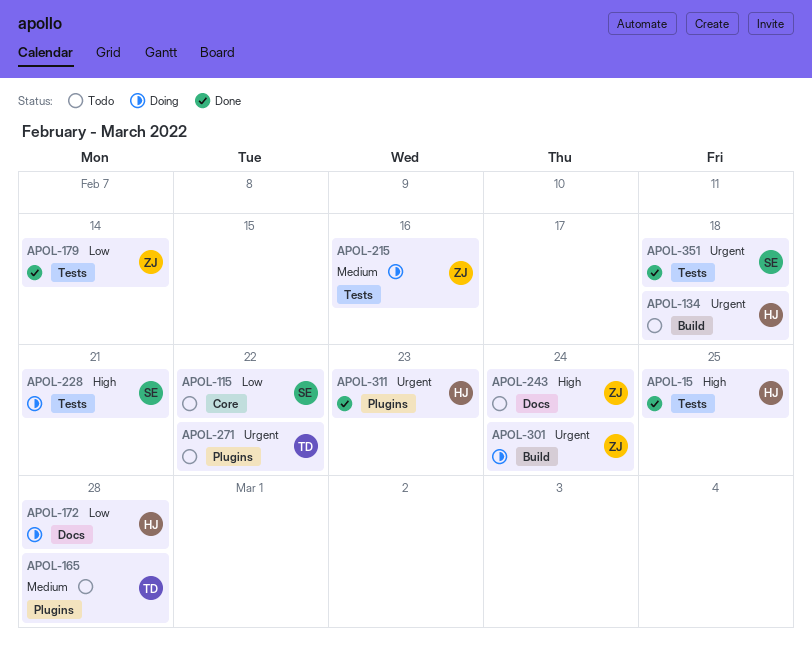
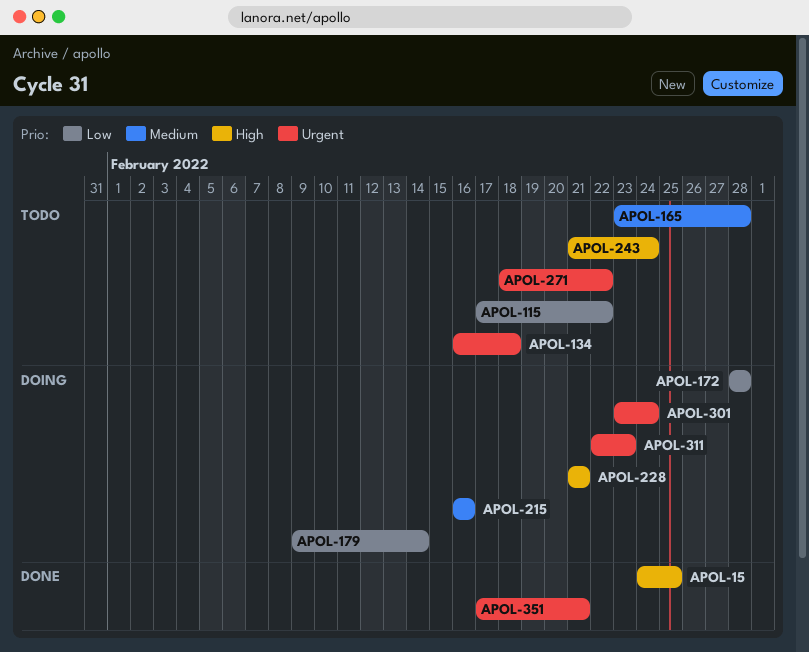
APOL-179, status: Done -> Doing
APOL-311, status: Done -> Doing
APOL-351, due: Feb 18 -> Feb 21

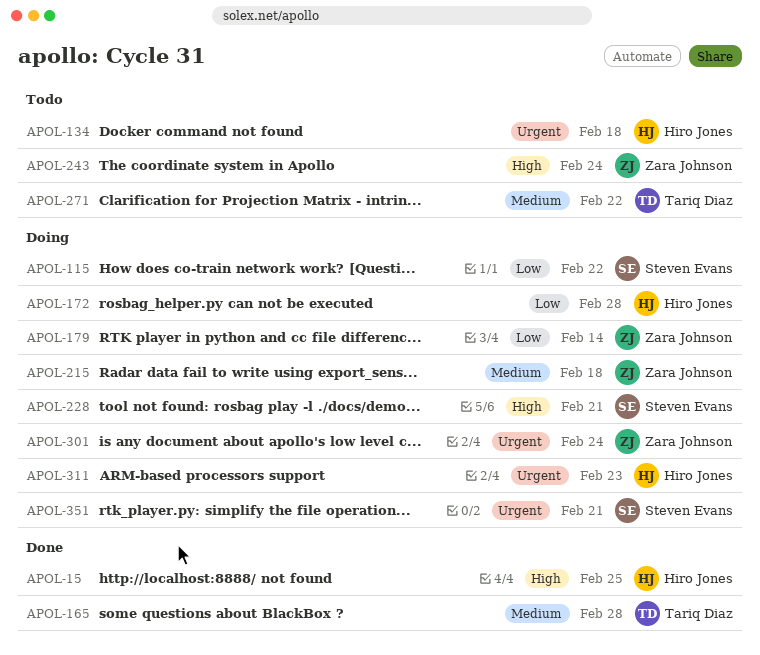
APOL-115, status: Todo -> Doing
APOL-165, status: Todo -> Done
APOL-215, due: Feb 16 -> Feb 18
APOL-271, priority: Urgent -> Medium
APOL-351, status: Done -> Doing

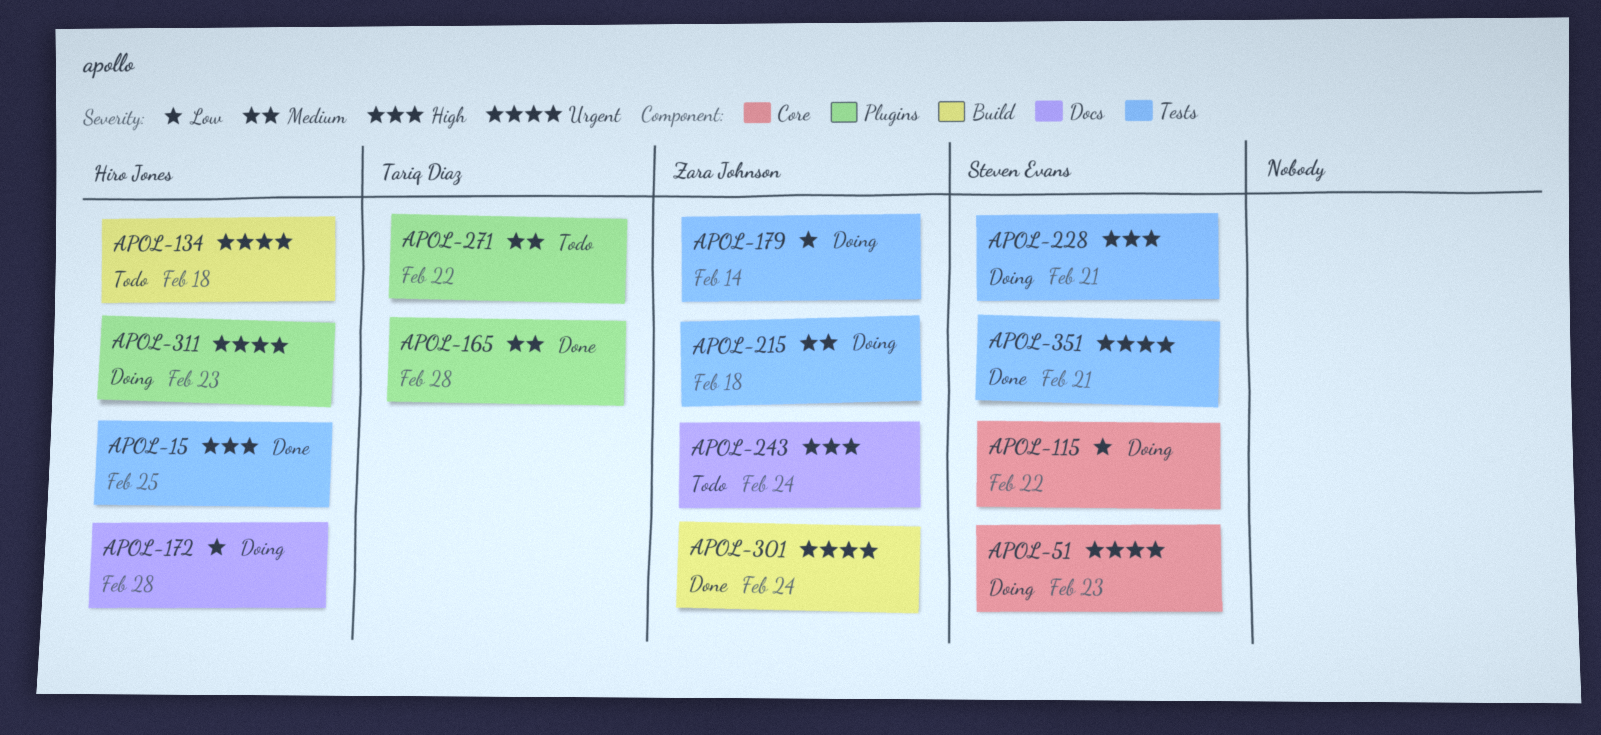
APOL-51: none -> present
APOL-301, status: Doing -> Done
APOL-351, status: Doing -> Done

